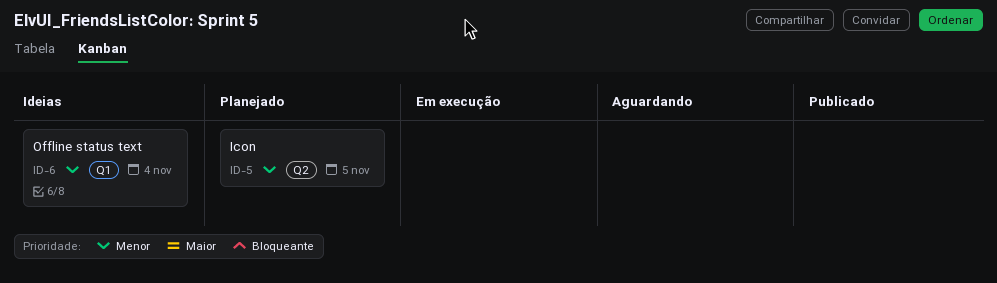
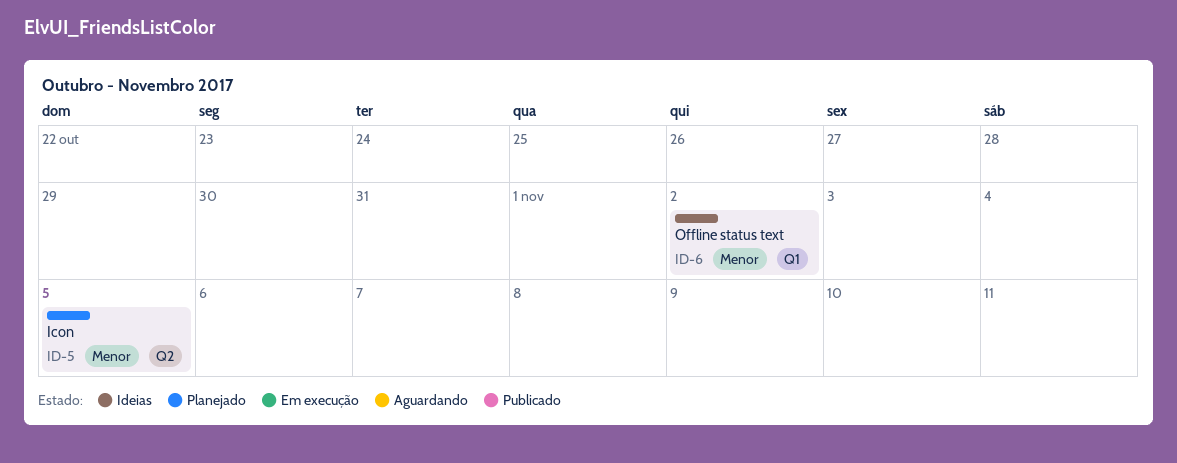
ID-6, due: Nov 4 -> Nov 2

